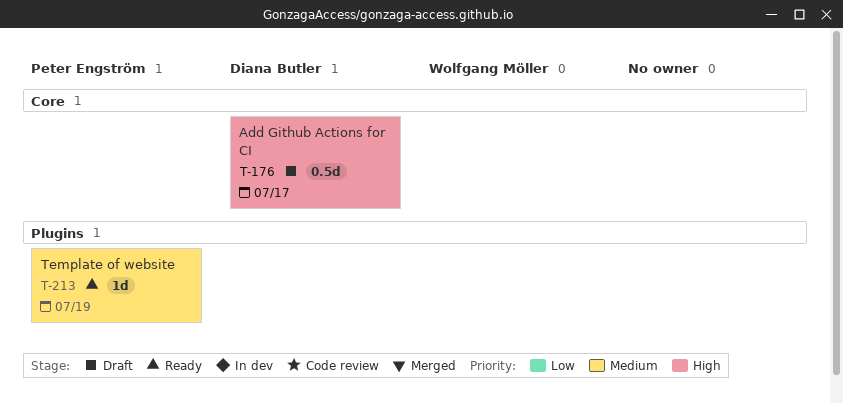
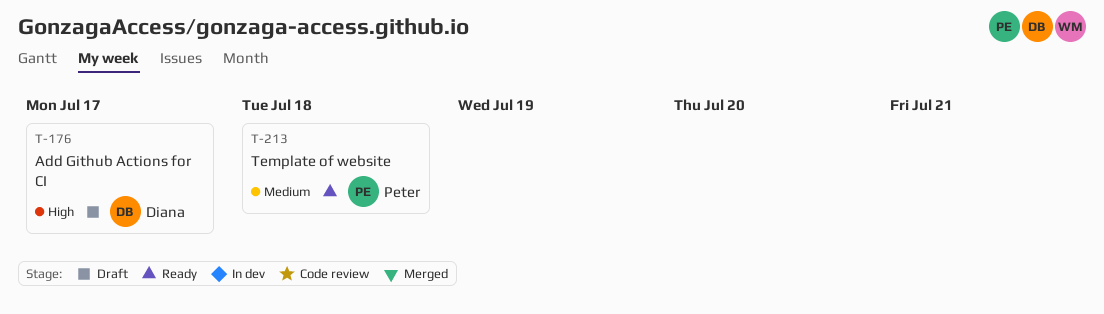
T-213, due: Jul 19 -> Jul 18

